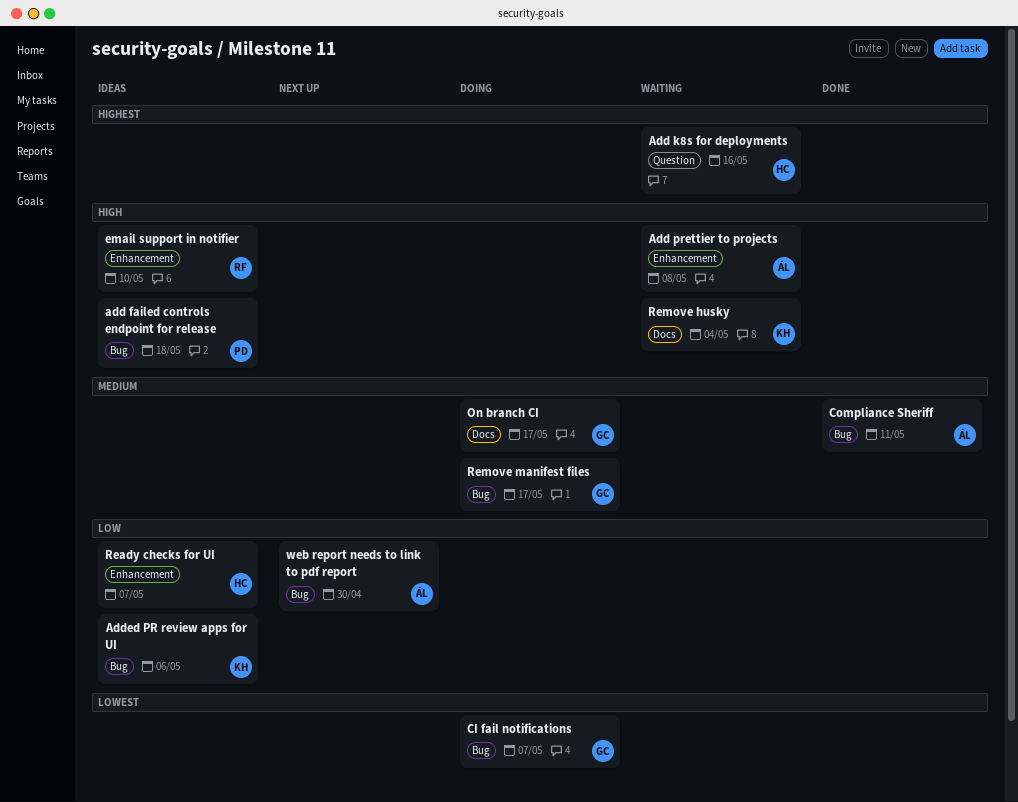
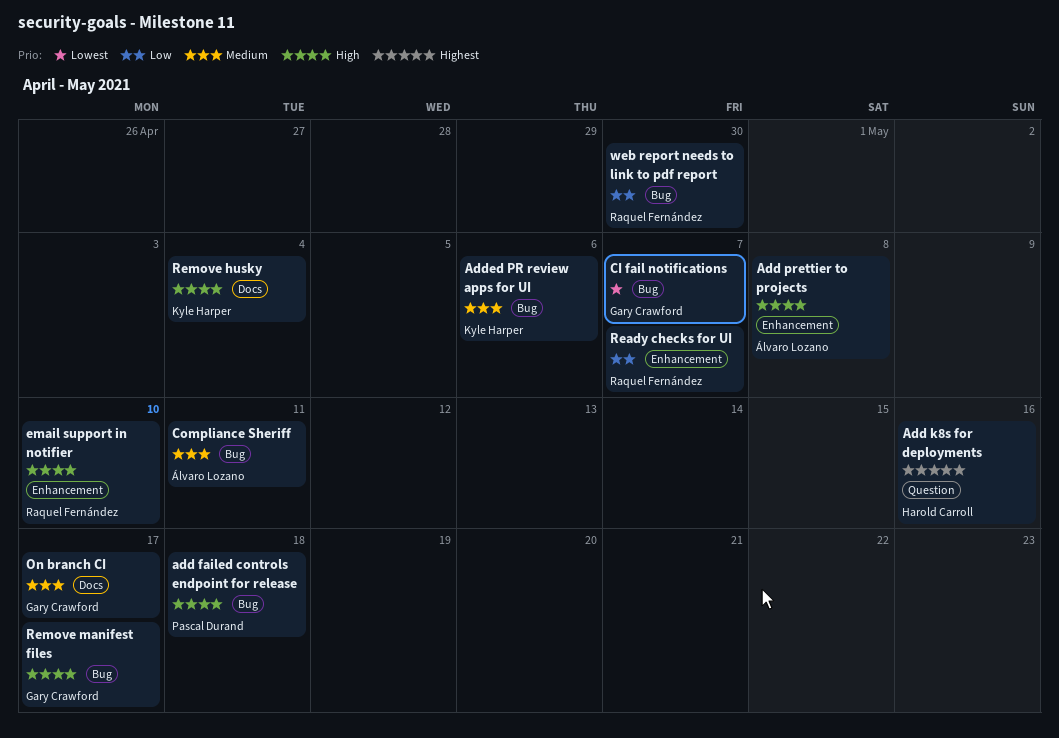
Added PR review apps for UI, priority: Low -> Medium
Ready checks for UI, owner: Harold Carroll -> Raquel Fernández
Remove manifest files, priority: Medium -> High
web report needs to link to pdf report, owner: Álvaro Lozano -> Raquel Fernández

